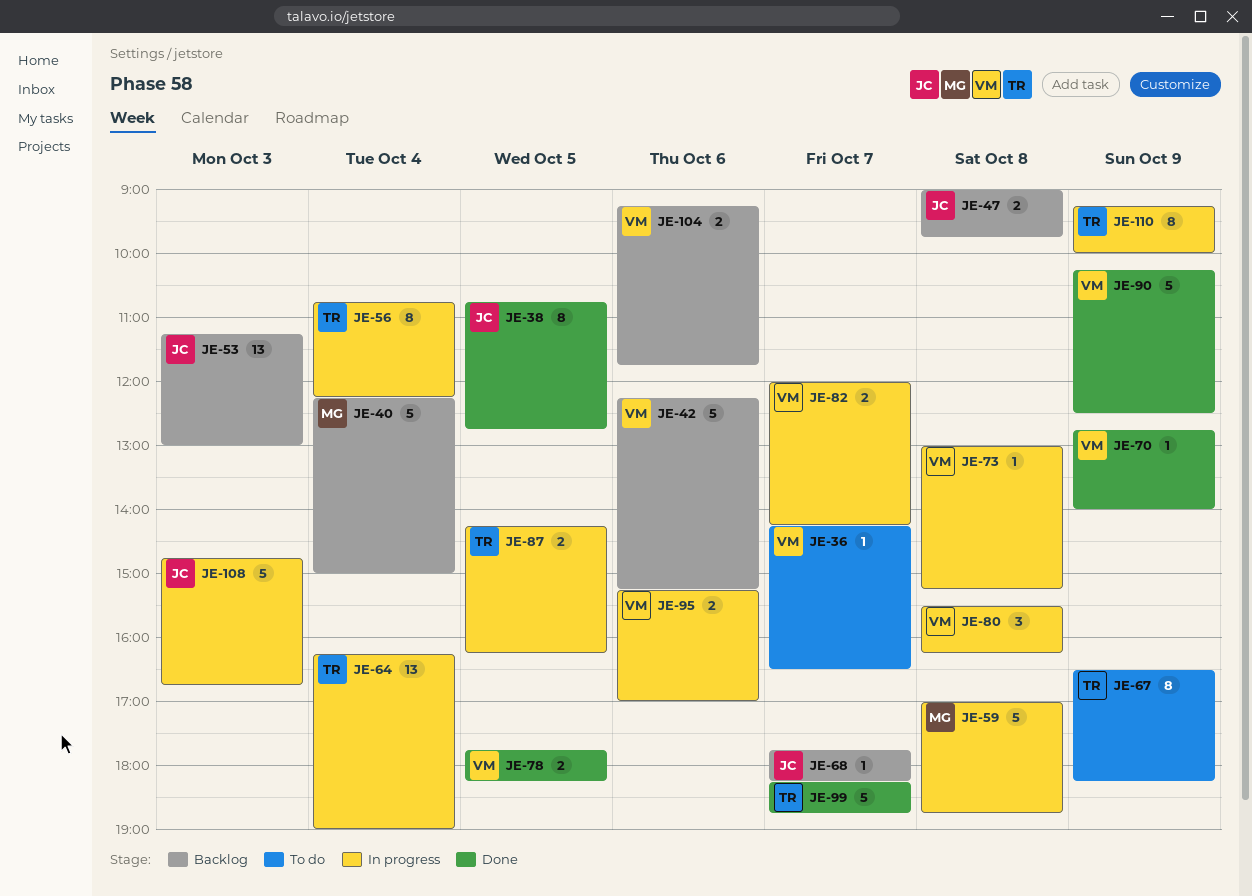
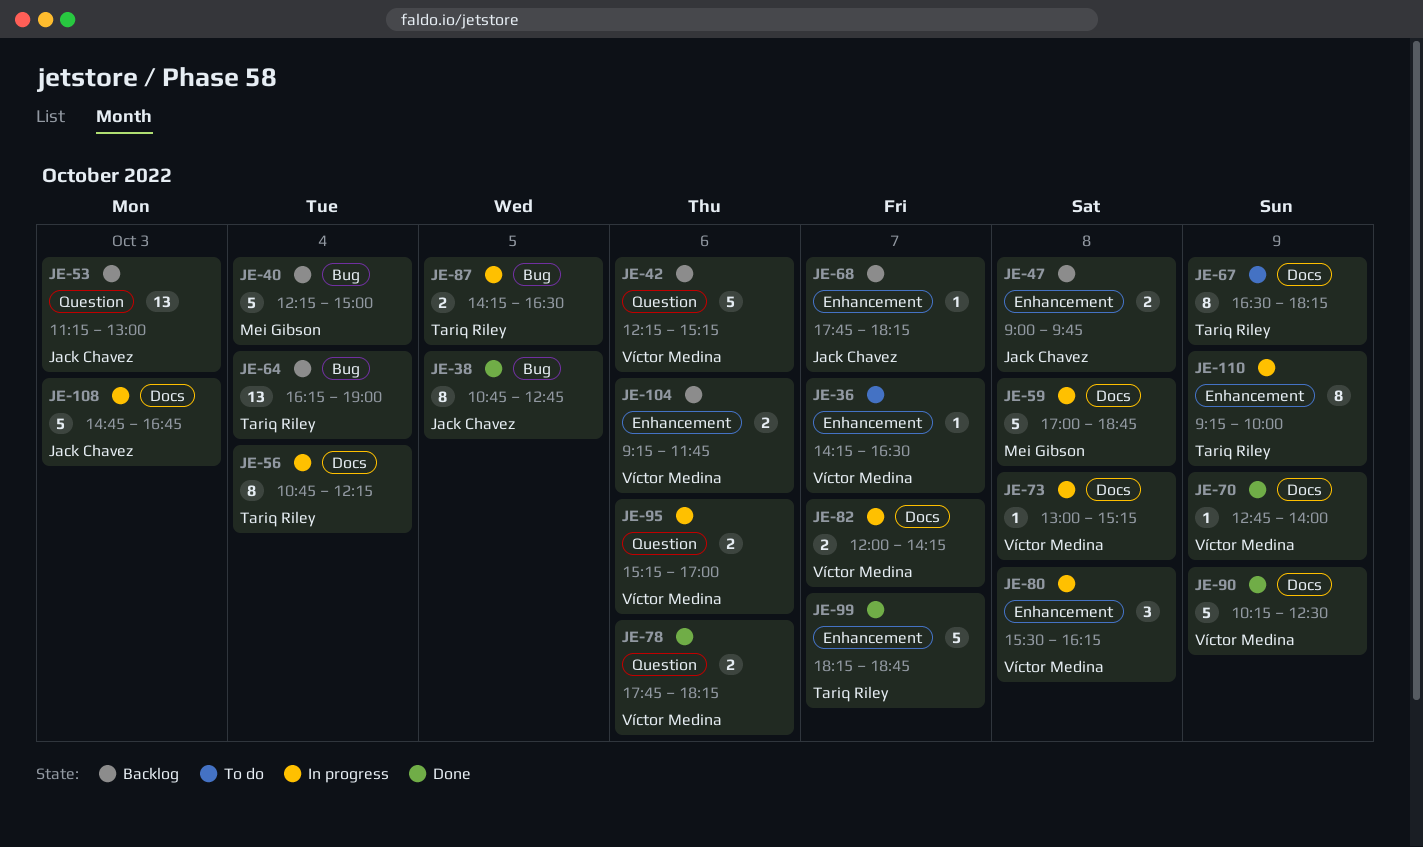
JE-64, status: In progress -> Backlog
JE-78, day: Oct 5 -> Oct 6
JE-87, ends: 16:15 -> 16:30

